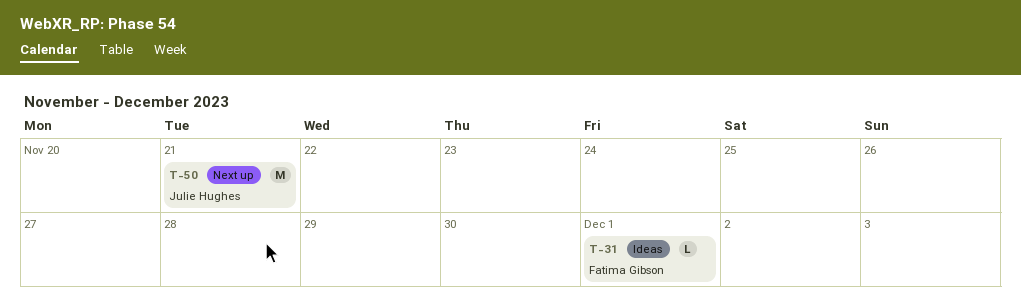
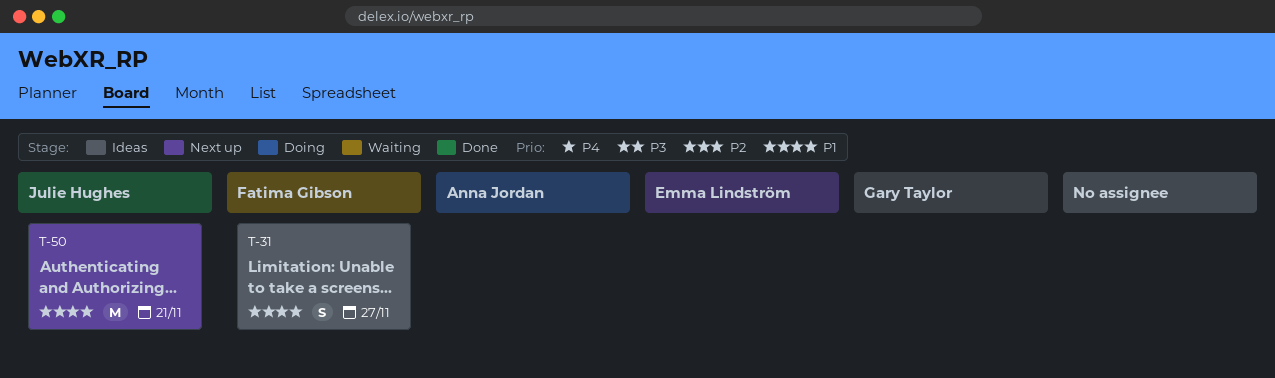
T-31, estimate: L -> S
T-31, due: Dec 1 -> Nov 27

